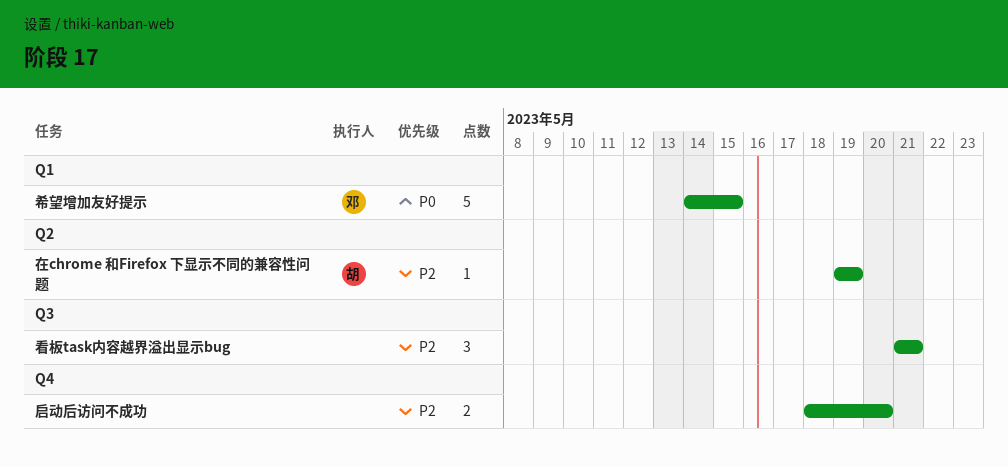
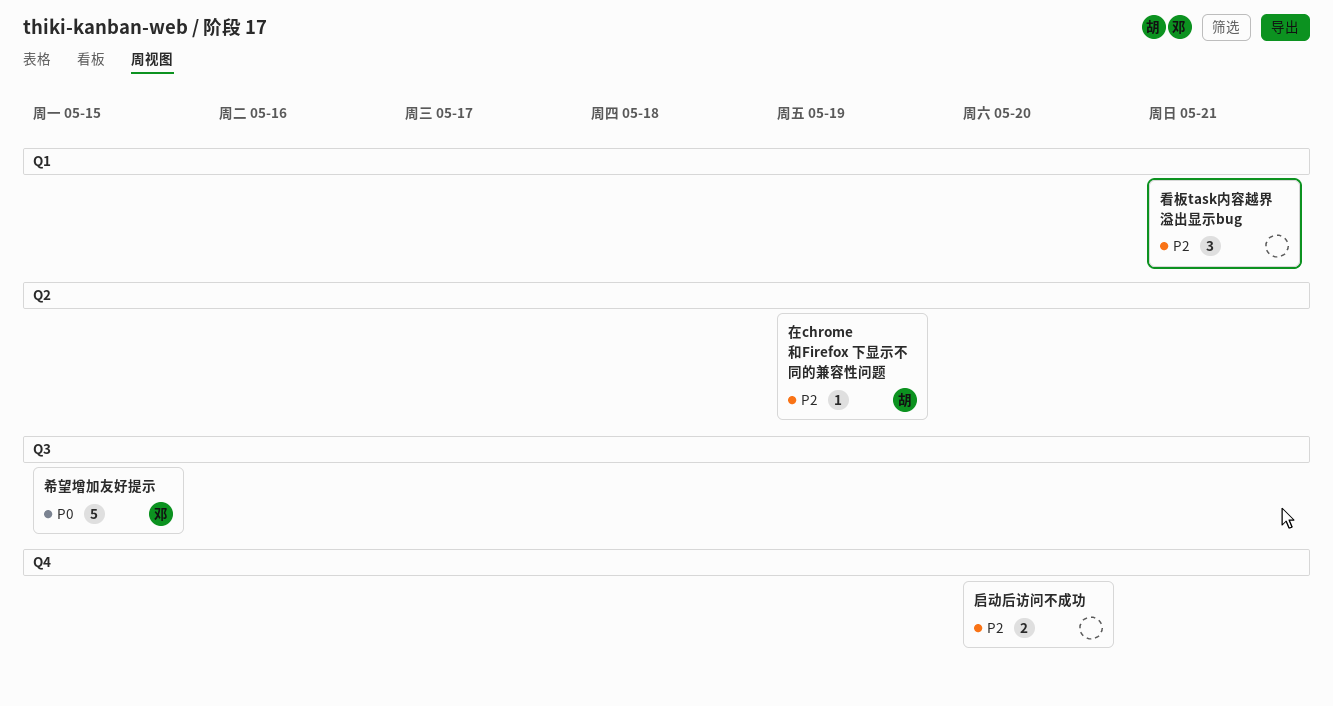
希望增加友好提示, label: Q1 -> Q3
看板task内容越界溢出显示bug, label: Q3 -> Q1

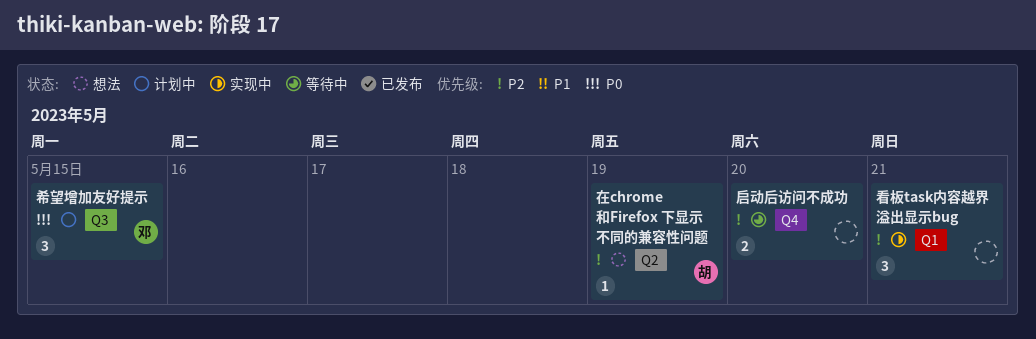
希望增加友好提示, estimate: 5 -> 3

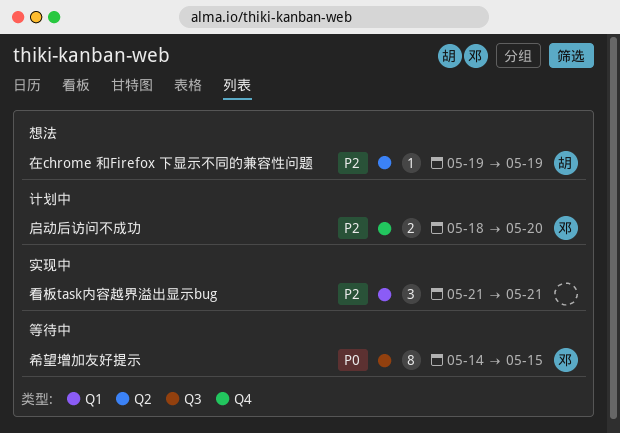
启动后访问不成功, status: 等待中 -> 计划中
启动后访问不成功, owner: none -> 邓
希望增加友好提示, status: 计划中 -> 等待中
希望增加友好提示, estimate: 3 -> 8

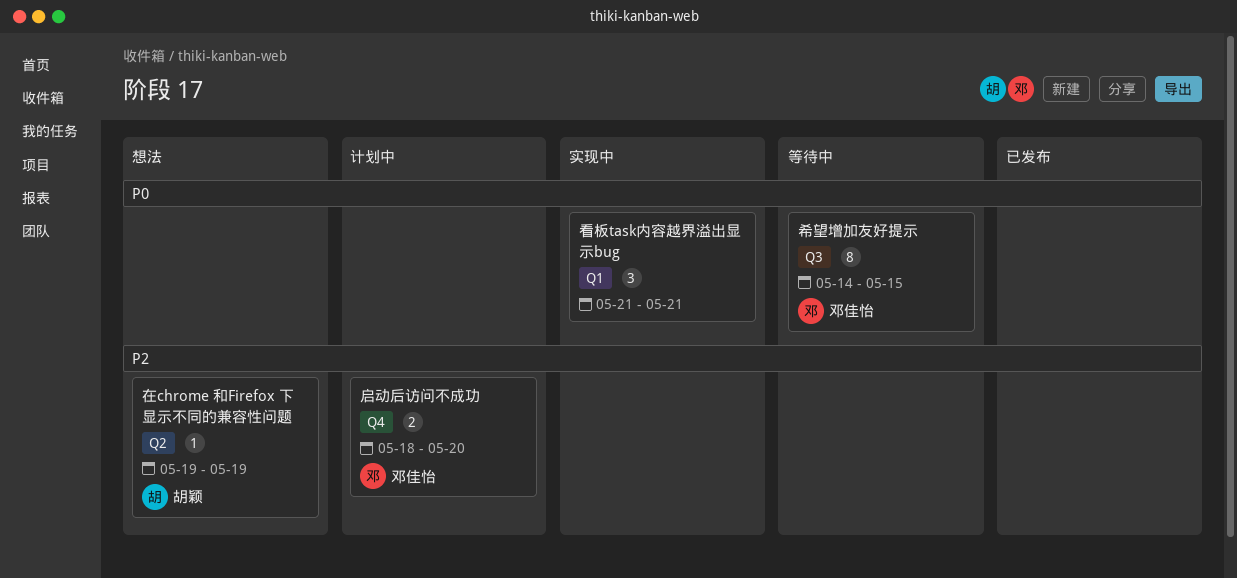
看板task内容越界溢出显示bug, priority: P2 -> P0

